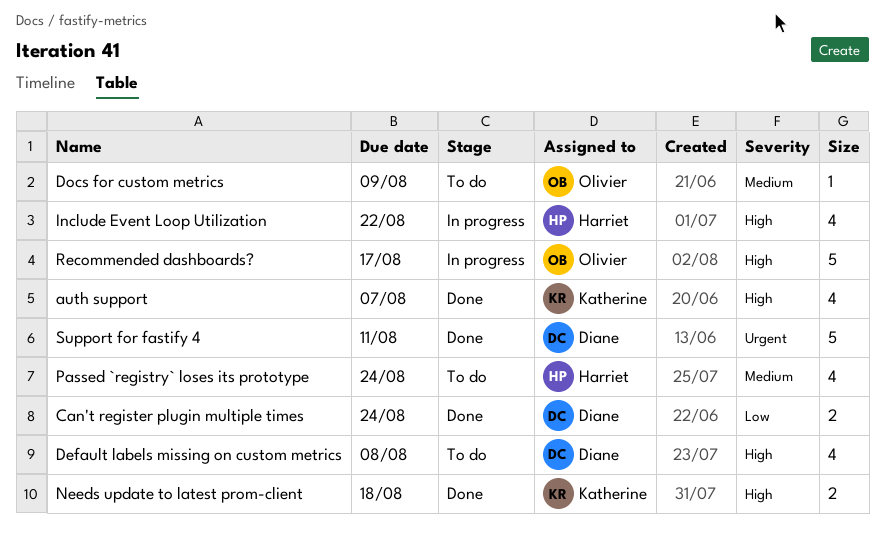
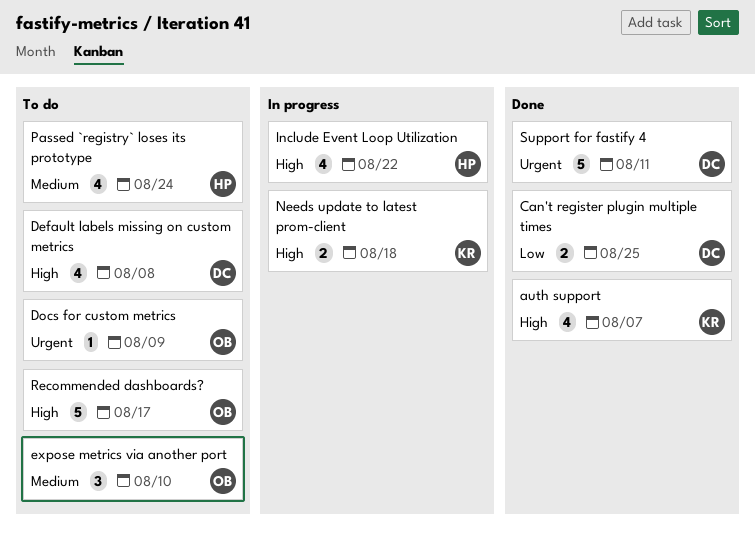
Can't register plugin multiple times, due: Aug 24 -> Aug 25
Docs for custom metrics, priority: Medium -> Urgent
expose metrics via another port: none -> present
Needs update to latest prom-client, status: Done -> In progress
Recommended dashboards?, status: In progress -> To do

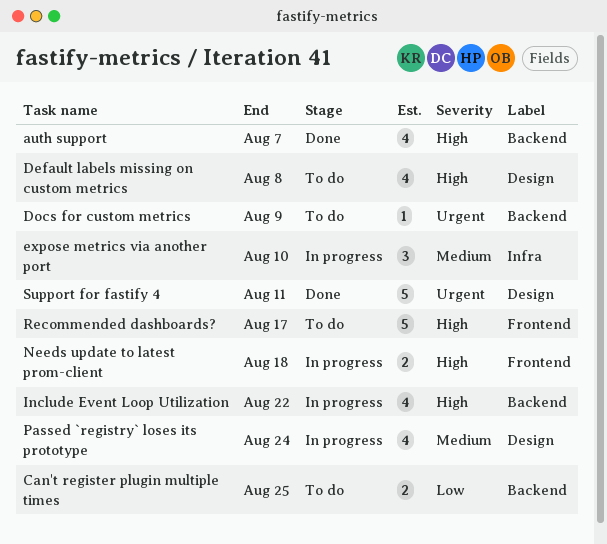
Can't register plugin multiple times, status: Done -> To do
expose metrics via another port, status: To do -> In progress
Passed `registry` loses its prototype, status: To do -> In progress

